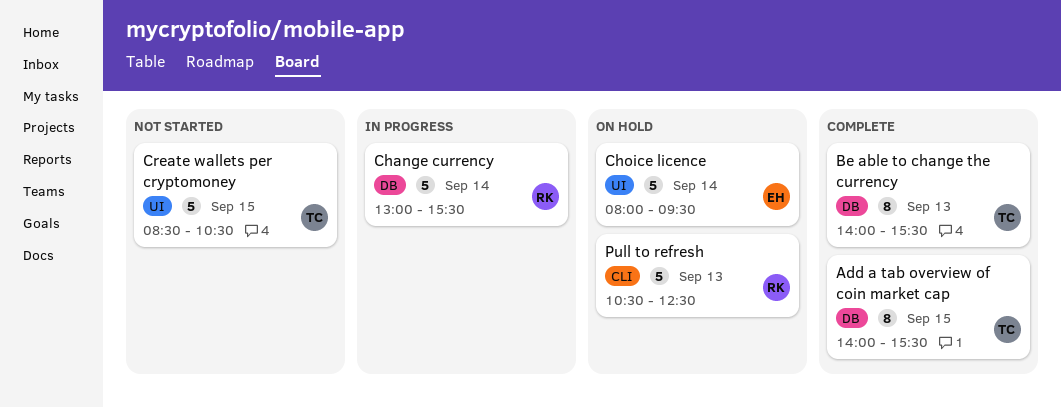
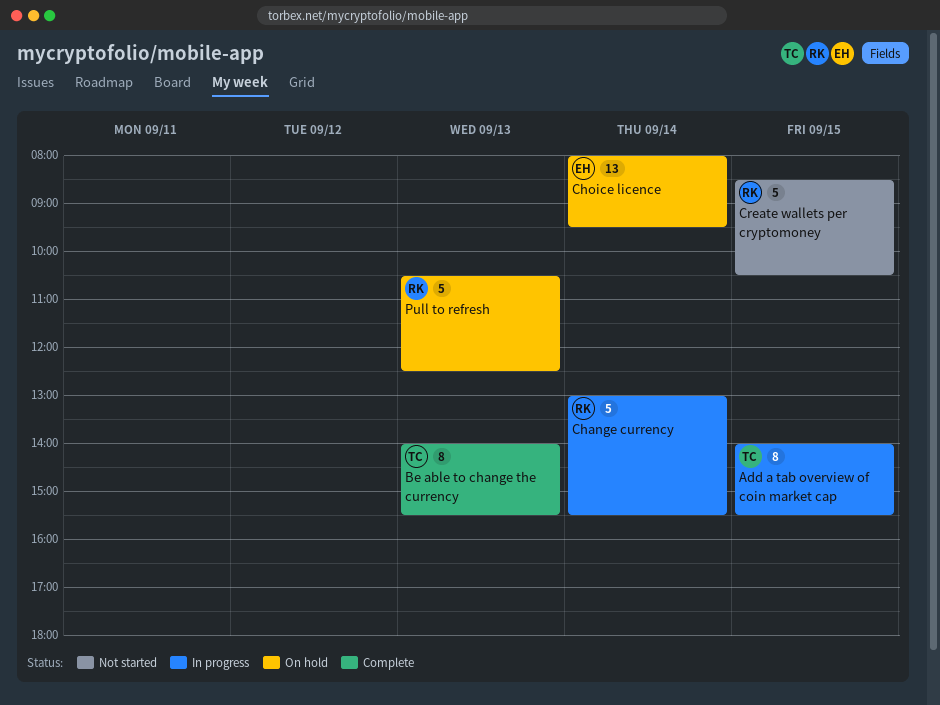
Add a tab overview of coin market cap, status: Complete -> In progress
Choice licence, estimate: 5 -> 13
Create wallets per cryptomoney, owner: TC -> RK

